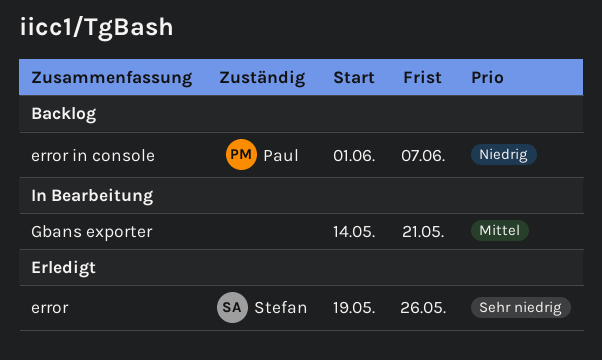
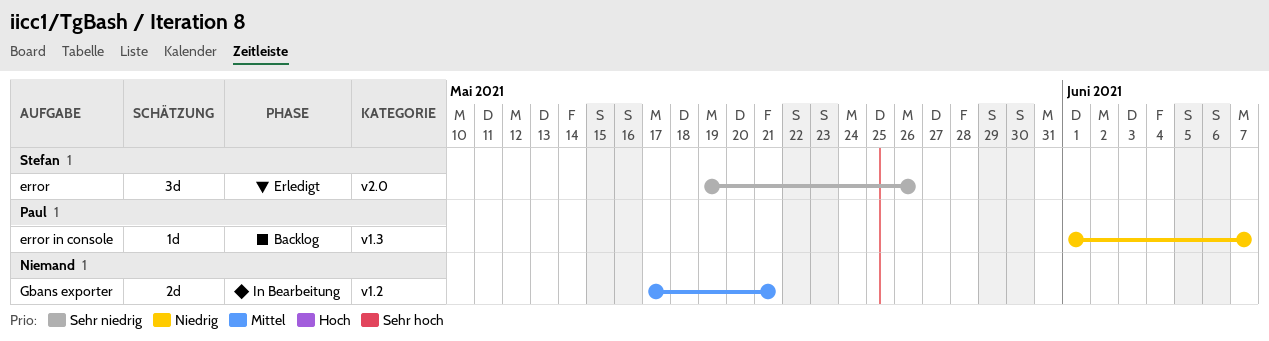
Gbans exporter, start: May 14 -> May 17

